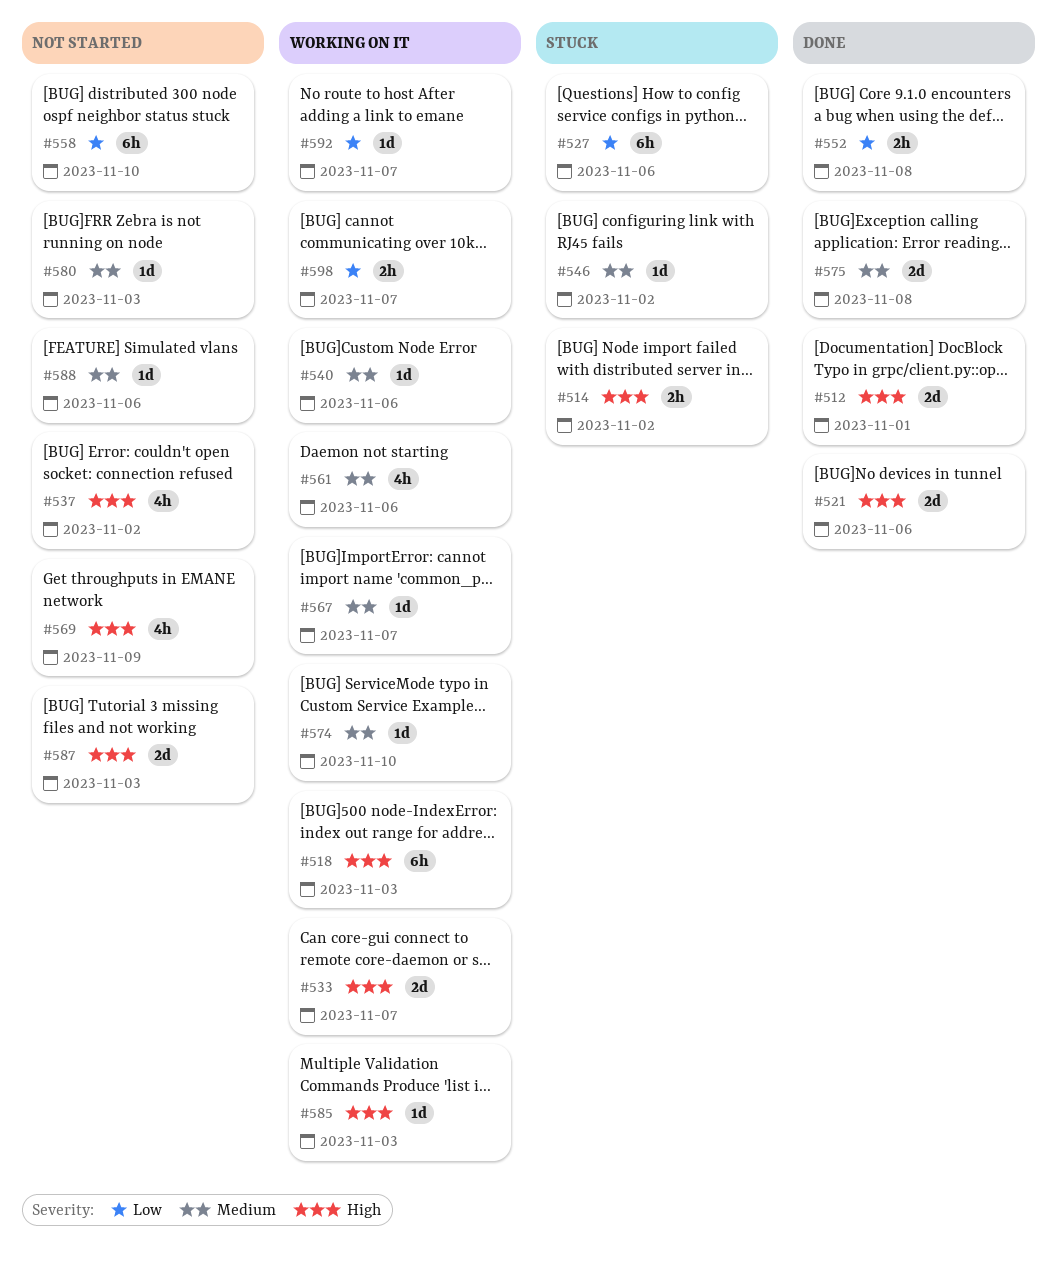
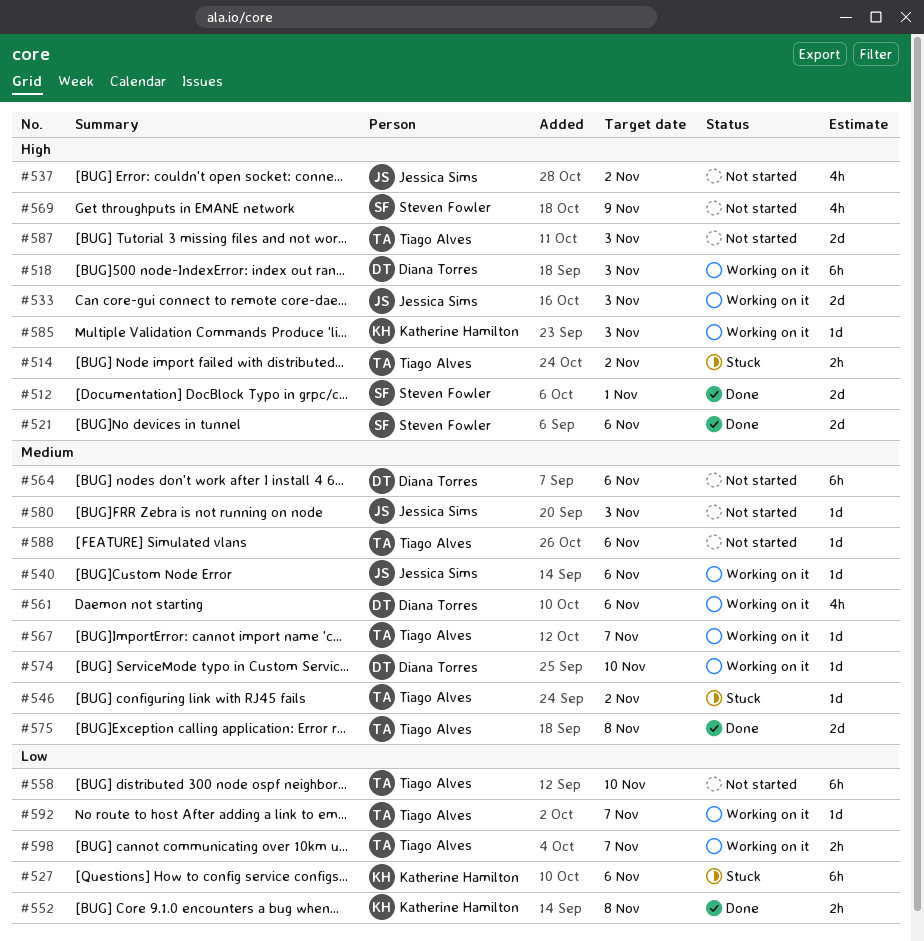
#533, due: Nov 7 -> Nov 3
#564: none -> present

